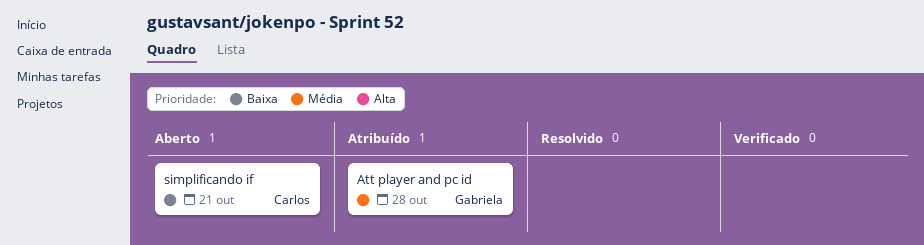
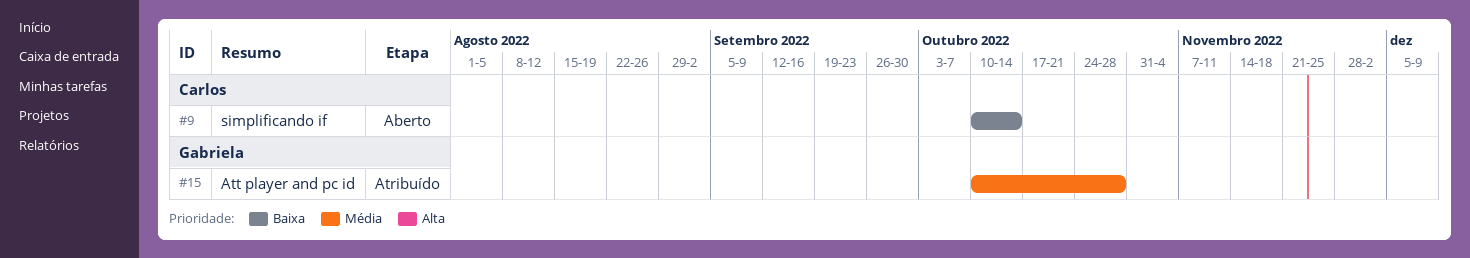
simplificando if, due: Oct 21 -> Oct 14

